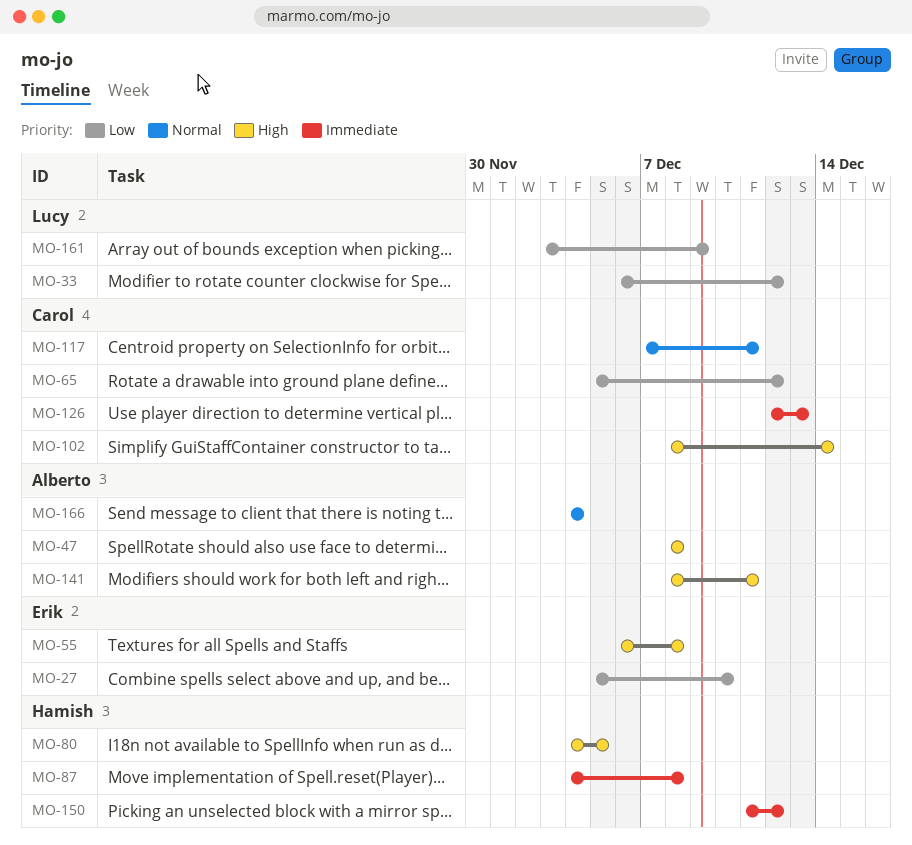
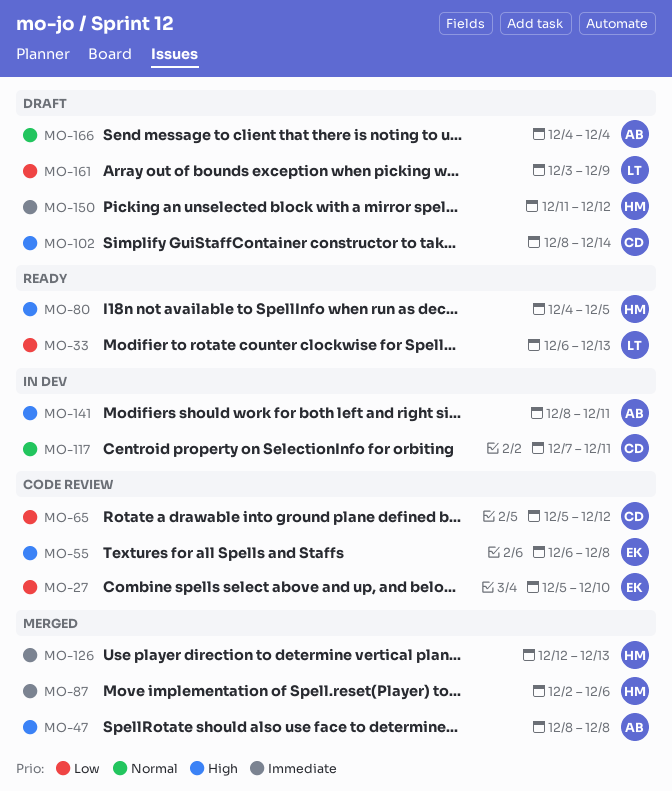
MO-33, due: Dec 12 -> Dec 13
MO-87, start: Dec 4 -> Dec 2
MO-87, due: Dec 8 -> Dec 6
MO-126, owner: Carol -> Hamish

